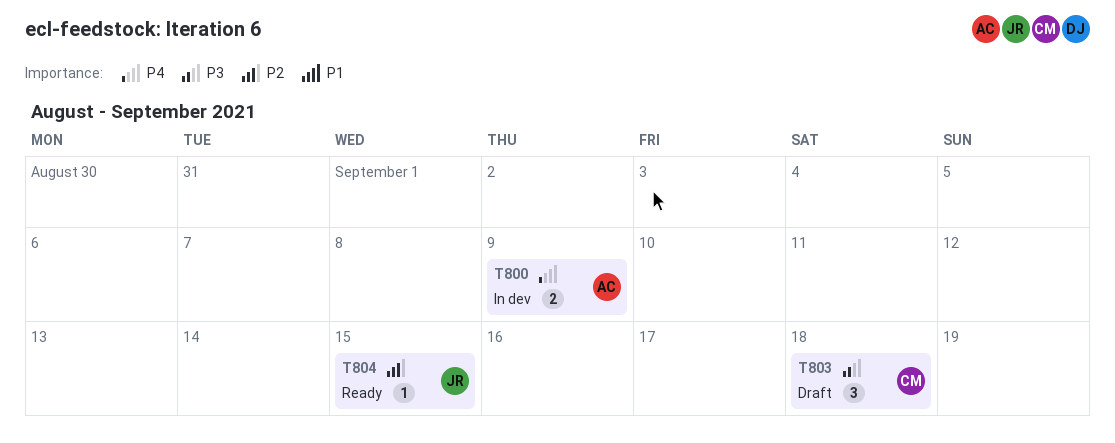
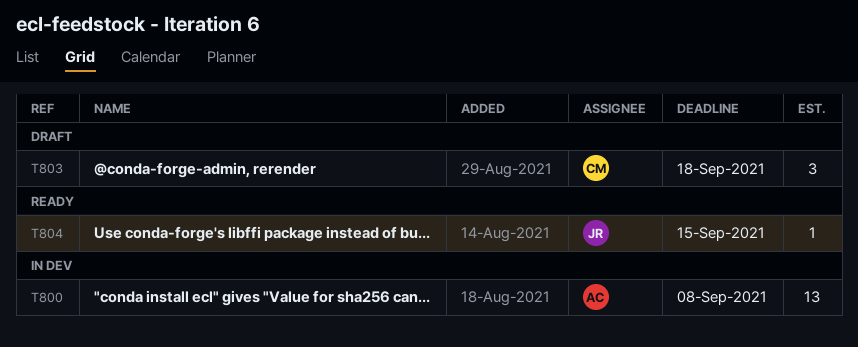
T800, estimate: 2 -> 13
T800, due: Sep 9 -> Sep 8

